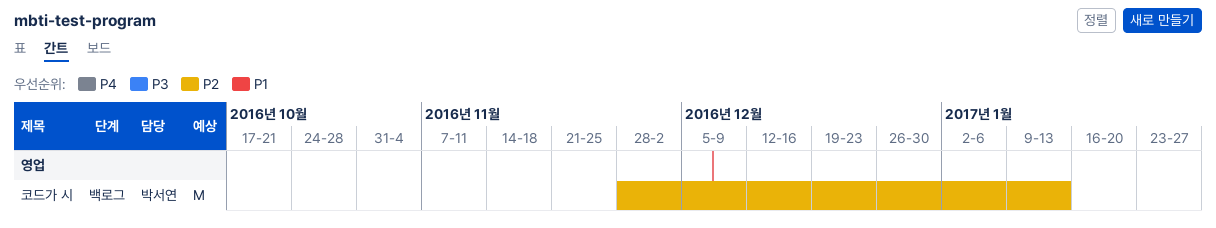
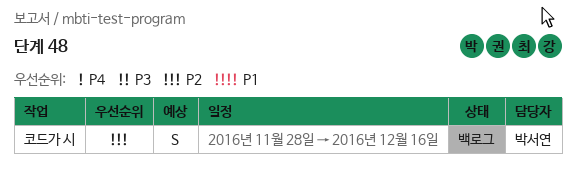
코드가 시, estimate: M -> S
코드가 시, due: Jan 13 -> Dec 16

